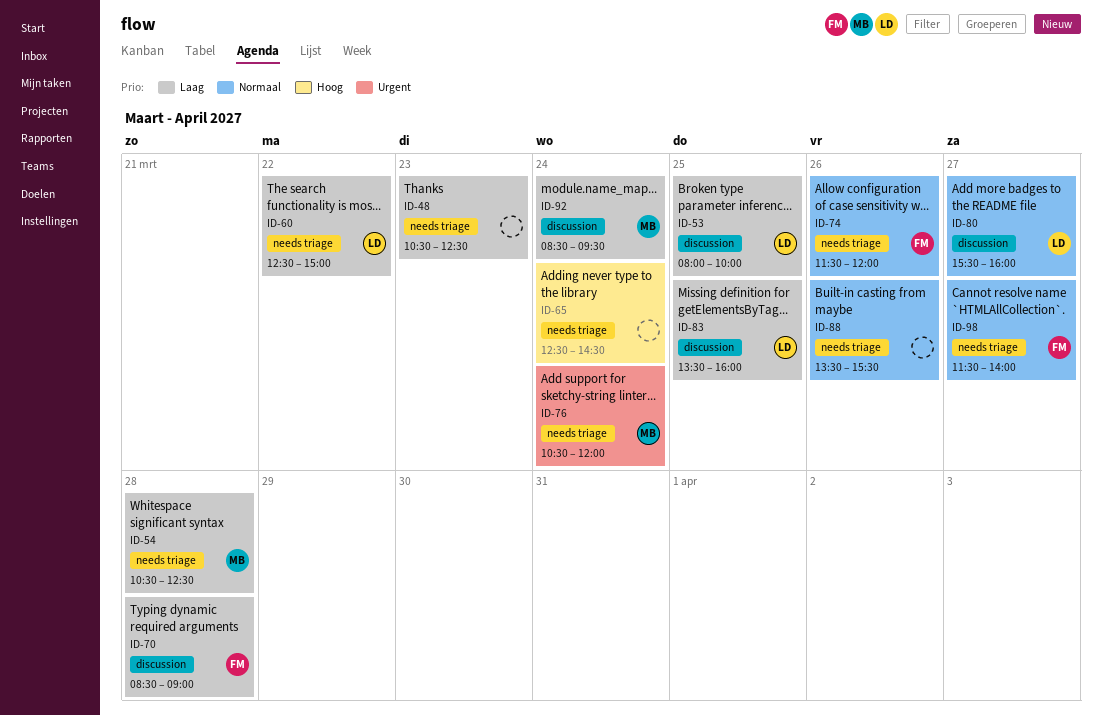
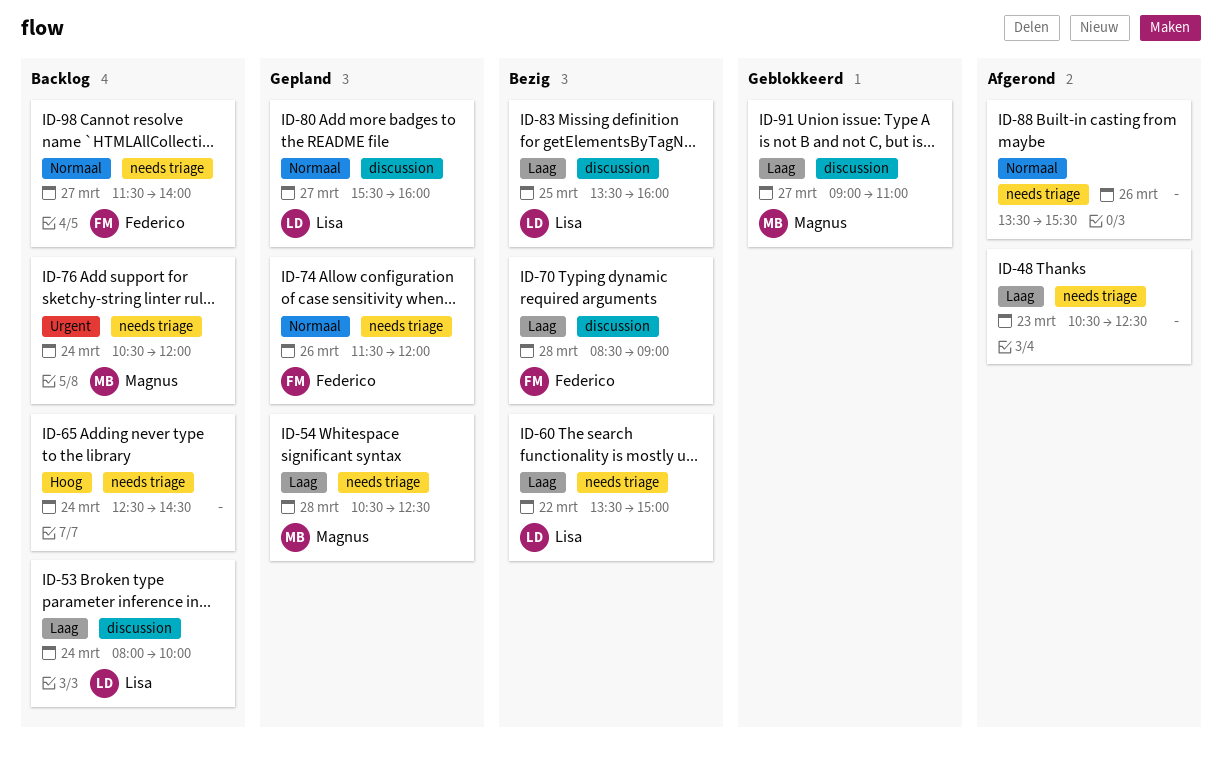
ID-53, day: Mar 25 -> Mar 24
ID-60, begins: 12:30 -> 13:30
ID-91: none -> present
ID-92: present -> none

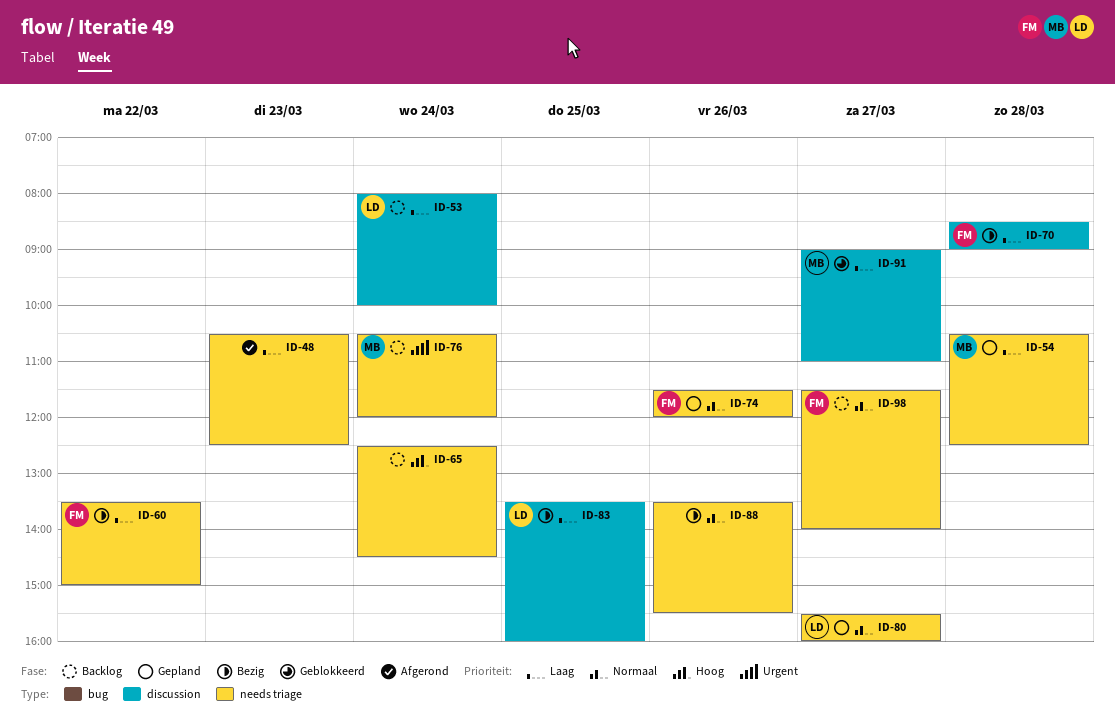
ID-60, owner: Lisa -> Federico
ID-80, label: discussion -> needs triage
ID-88, status: Afgerond -> Bezig

